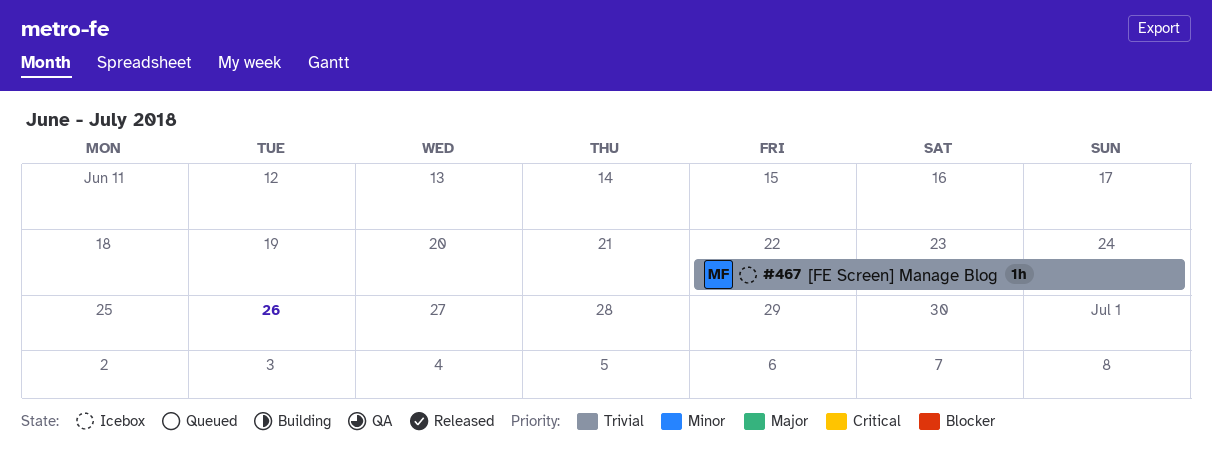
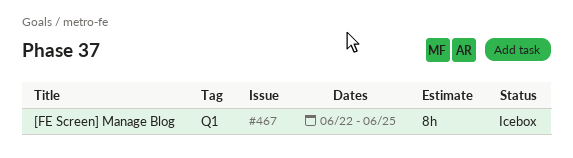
#467, estimate: 1h -> 8h
#467, due: Jun 24 -> Jun 25

